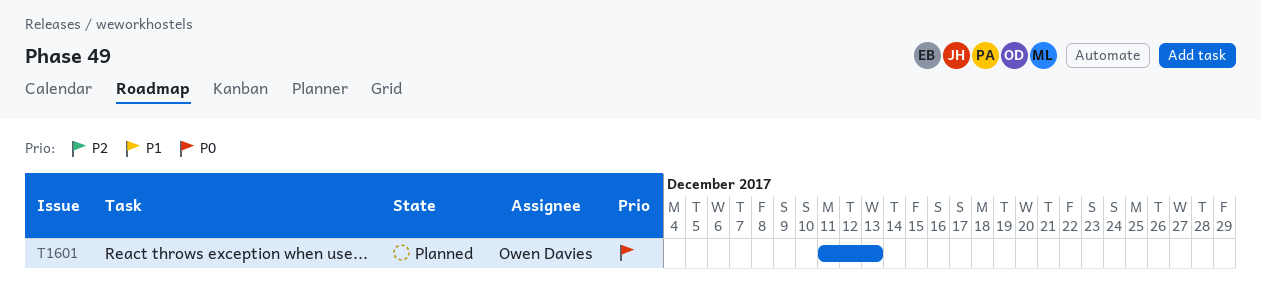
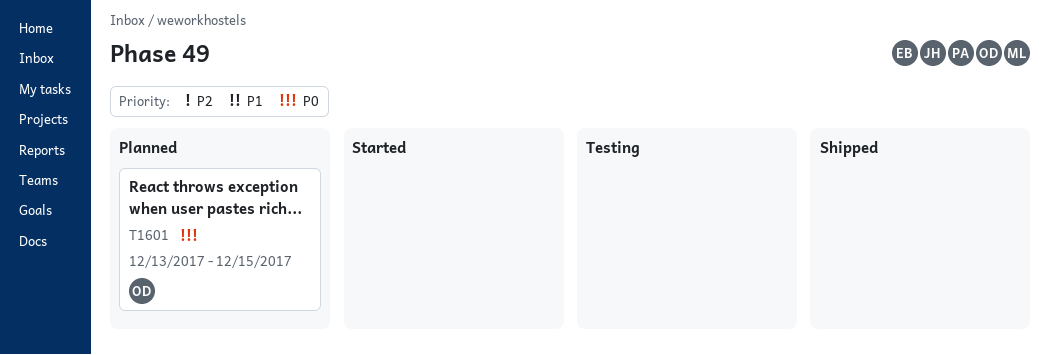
T1601, start: Dec 11 -> Dec 13
T1601, due: Dec 13 -> Dec 15

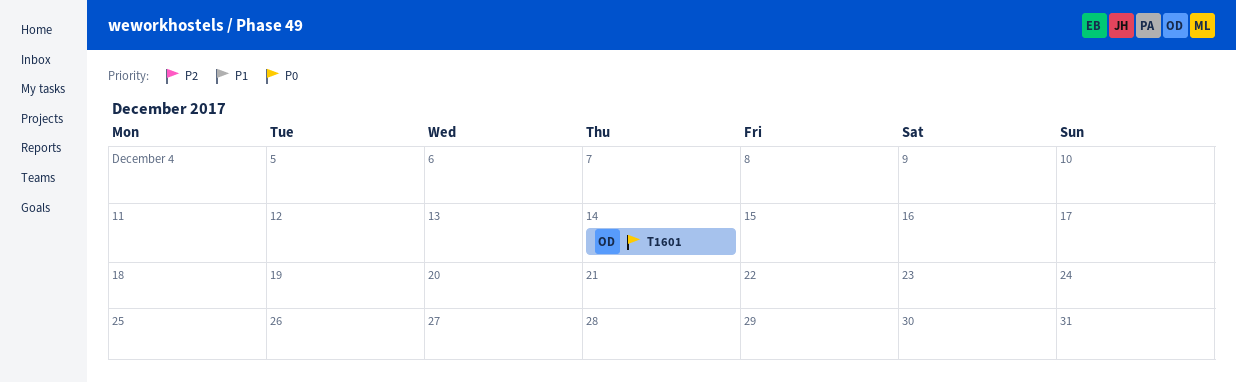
T1601, start: Dec 13 -> Dec 14
T1601, due: Dec 15 -> Dec 14

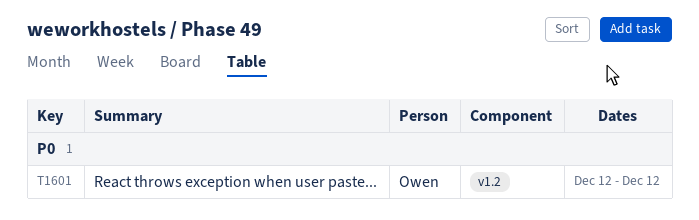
T1601, start: Dec 14 -> Dec 12
T1601, due: Dec 14 -> Dec 12

